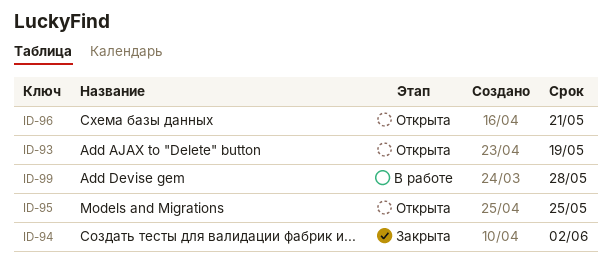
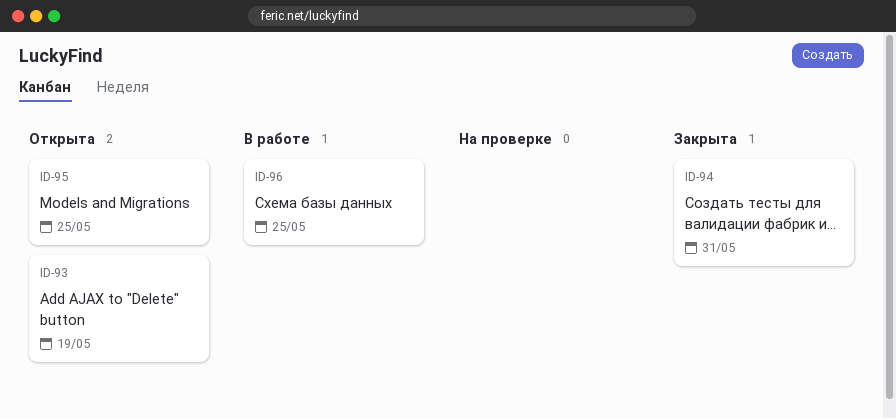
ID-94, due: Jun 2 -> May 31
ID-96, status: Открыта -> В работе
ID-96, due: May 21 -> May 25
ID-99: present -> none

